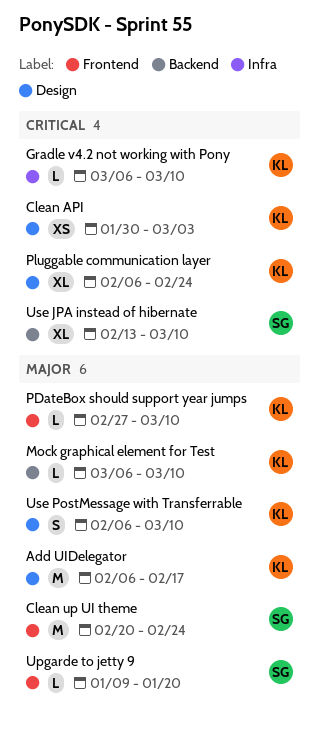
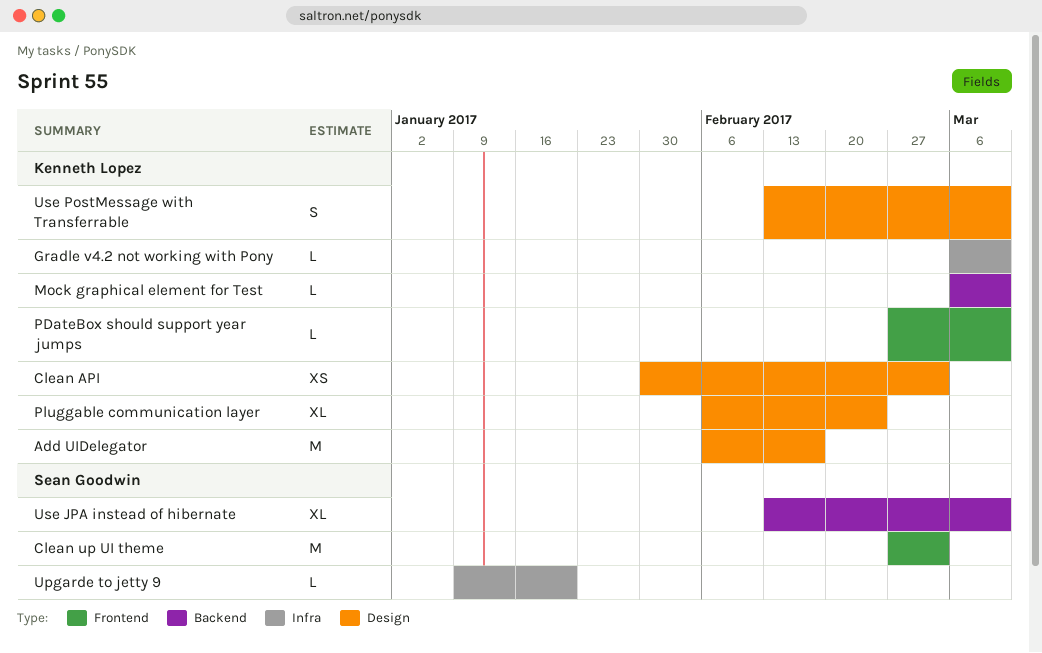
Clean up UI theme, start: Feb 20 -> Feb 27
Clean up UI theme, due: Feb 24 -> Mar 3
Upgarde to jetty 9, label: Frontend -> Infra
Use PostMessage with Transferrable, start: Feb 6 -> Feb 13

